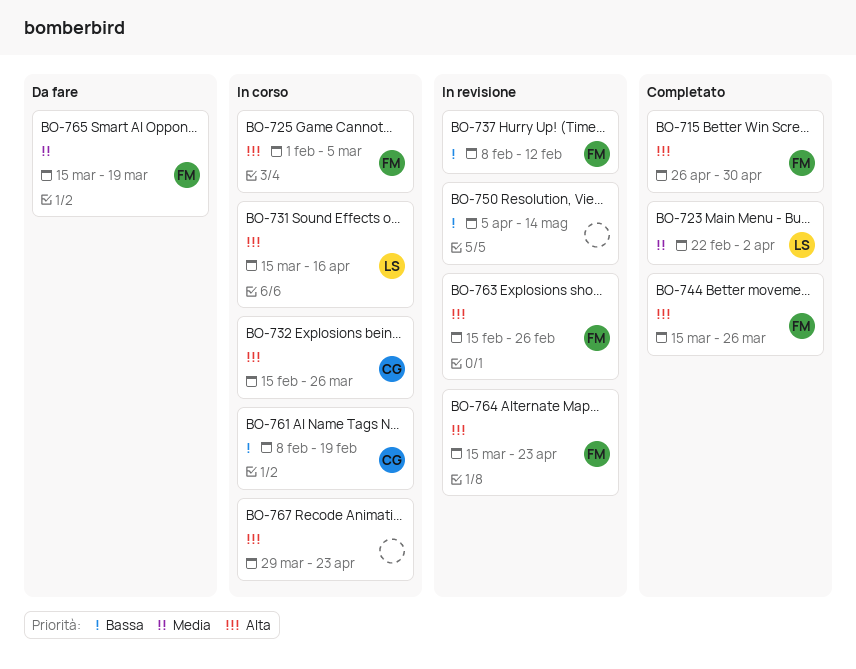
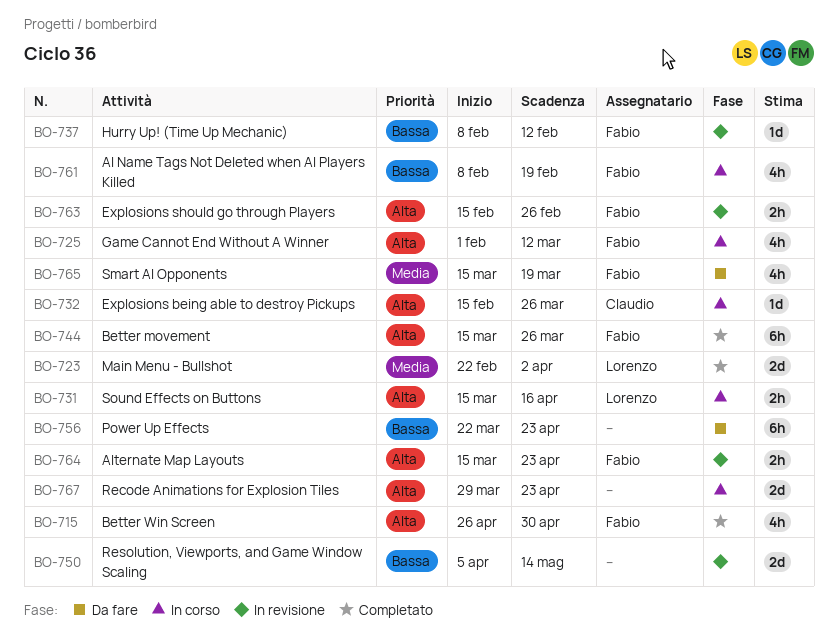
BO-725, due: Mar 5 -> Mar 12
BO-756: none -> present
BO-761, owner: Claudio -> Fabio

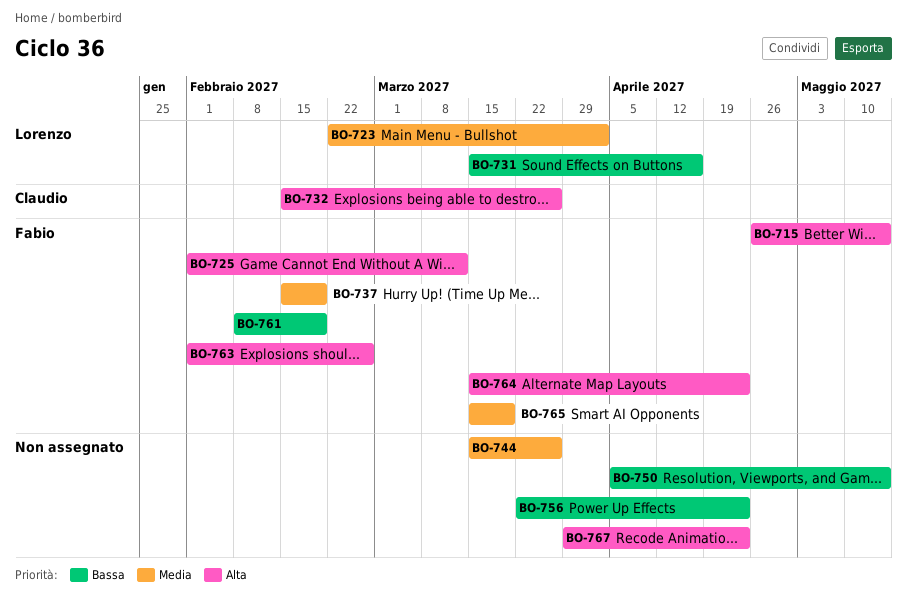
BO-715, due: Apr 30 -> May 14
BO-731, priority: Alta -> Bassa
BO-737, priority: Bassa -> Media
BO-737, start: Feb 8 -> Feb 15
BO-737, due: Feb 12 -> Feb 19
BO-744, owner: Fabio -> none
BO-744, priority: Alta -> Media
BO-763, start: Feb 15 -> Feb 1

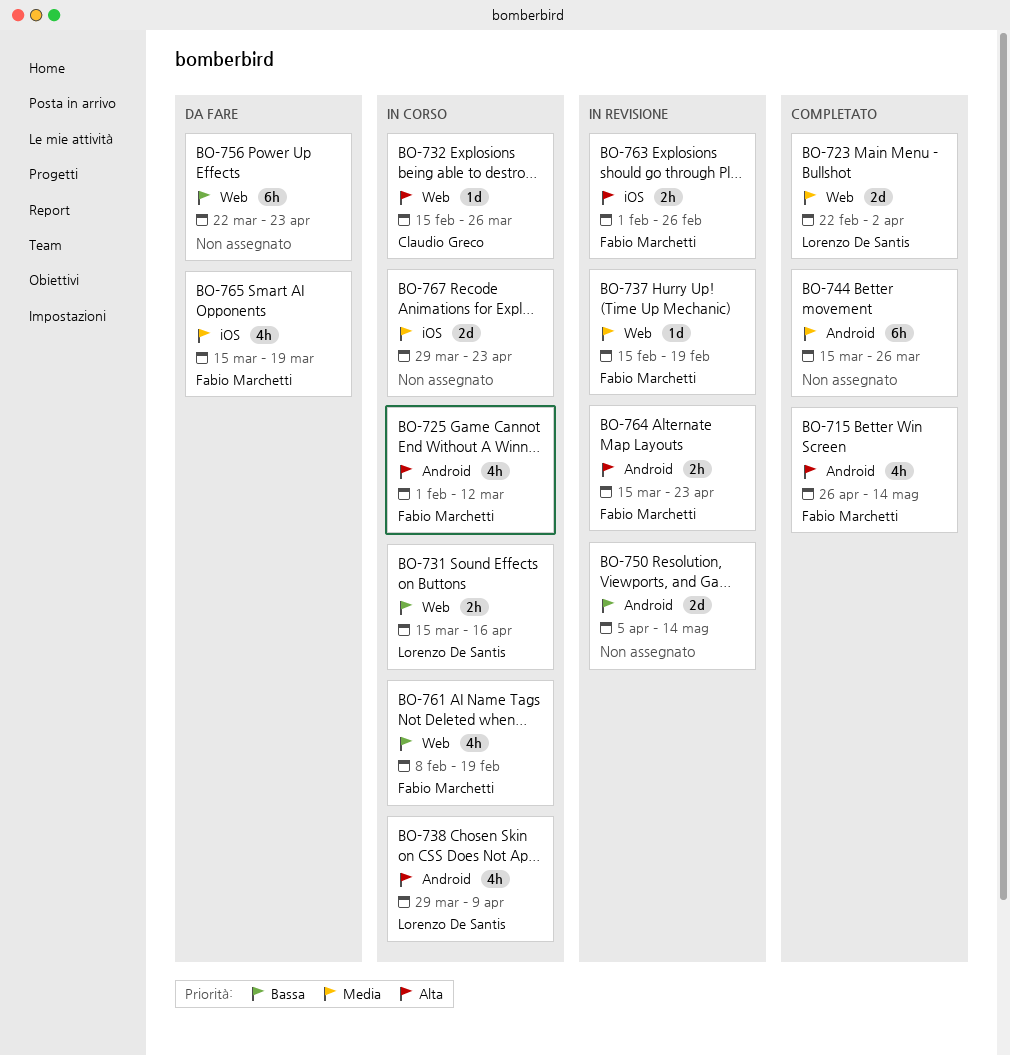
BO-738: none -> present
BO-767, priority: Alta -> Media

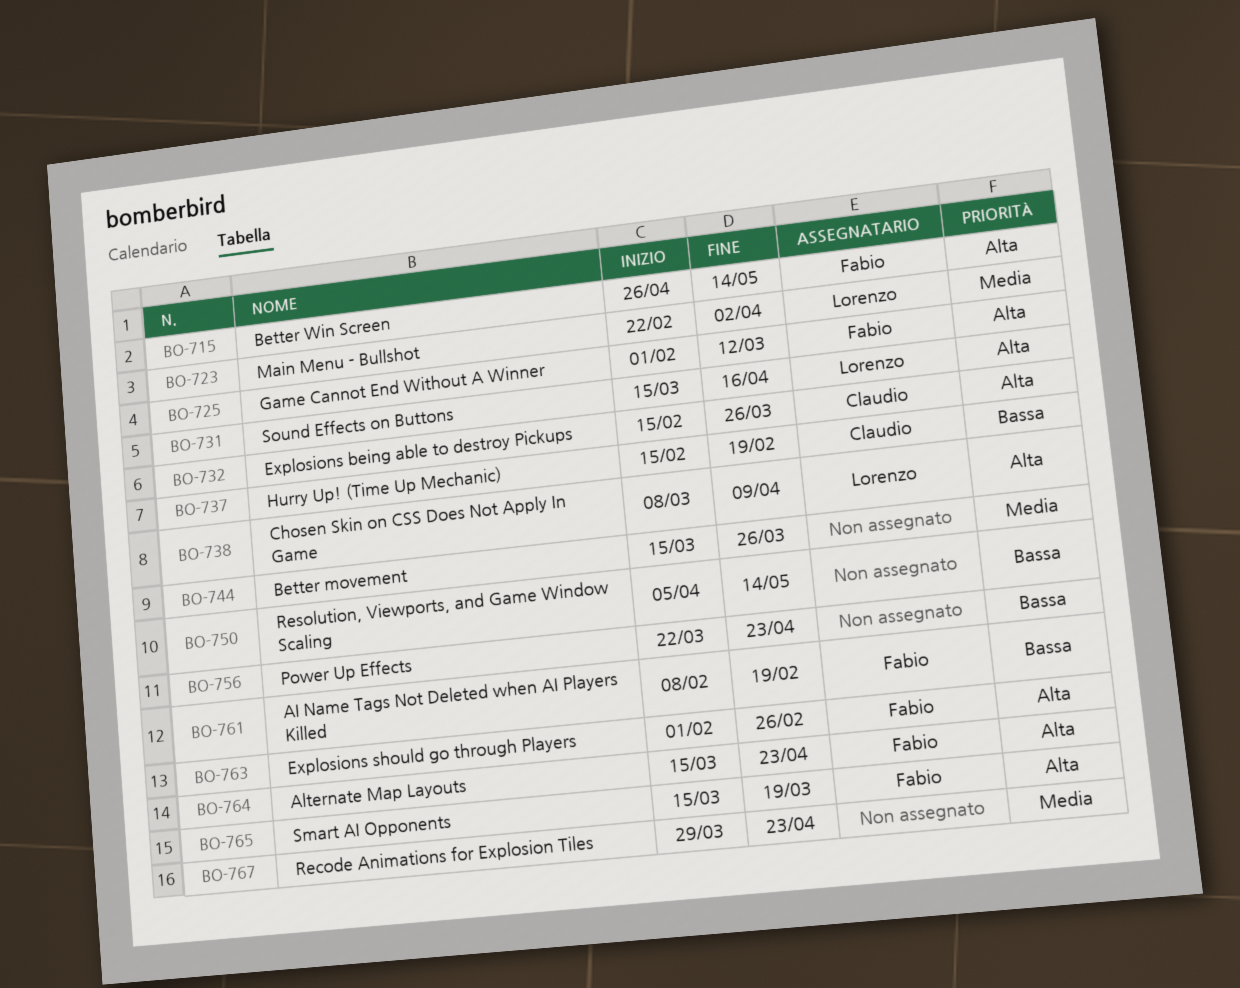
BO-731, priority: Bassa -> Alta
BO-737, owner: Fabio Marchetti -> Claudio Greco
BO-737, priority: Media -> Bassa
BO-738, start: Mar 29 -> Mar 8
BO-765, priority: Media -> Alta

